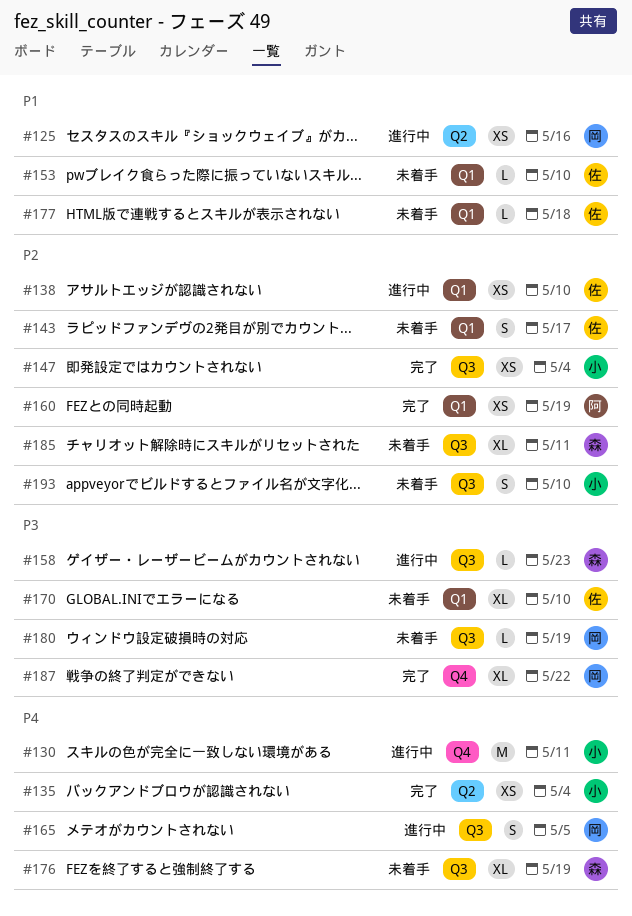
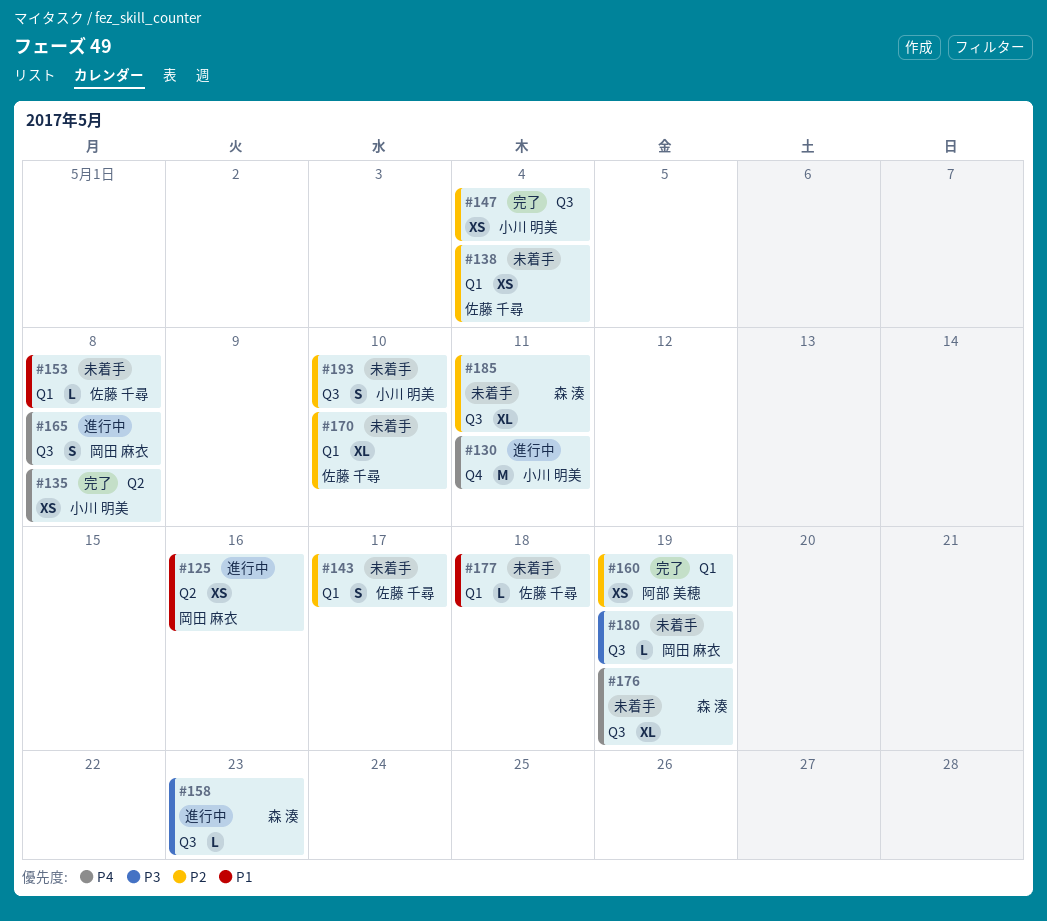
#135, due: May 4 -> May 8
#138, status: 進行中 -> 未着手
#138, due: May 10 -> May 4
#153, due: May 10 -> May 8
#165, due: May 5 -> May 8
#170, priority: P3 -> P2
#187: present -> none

